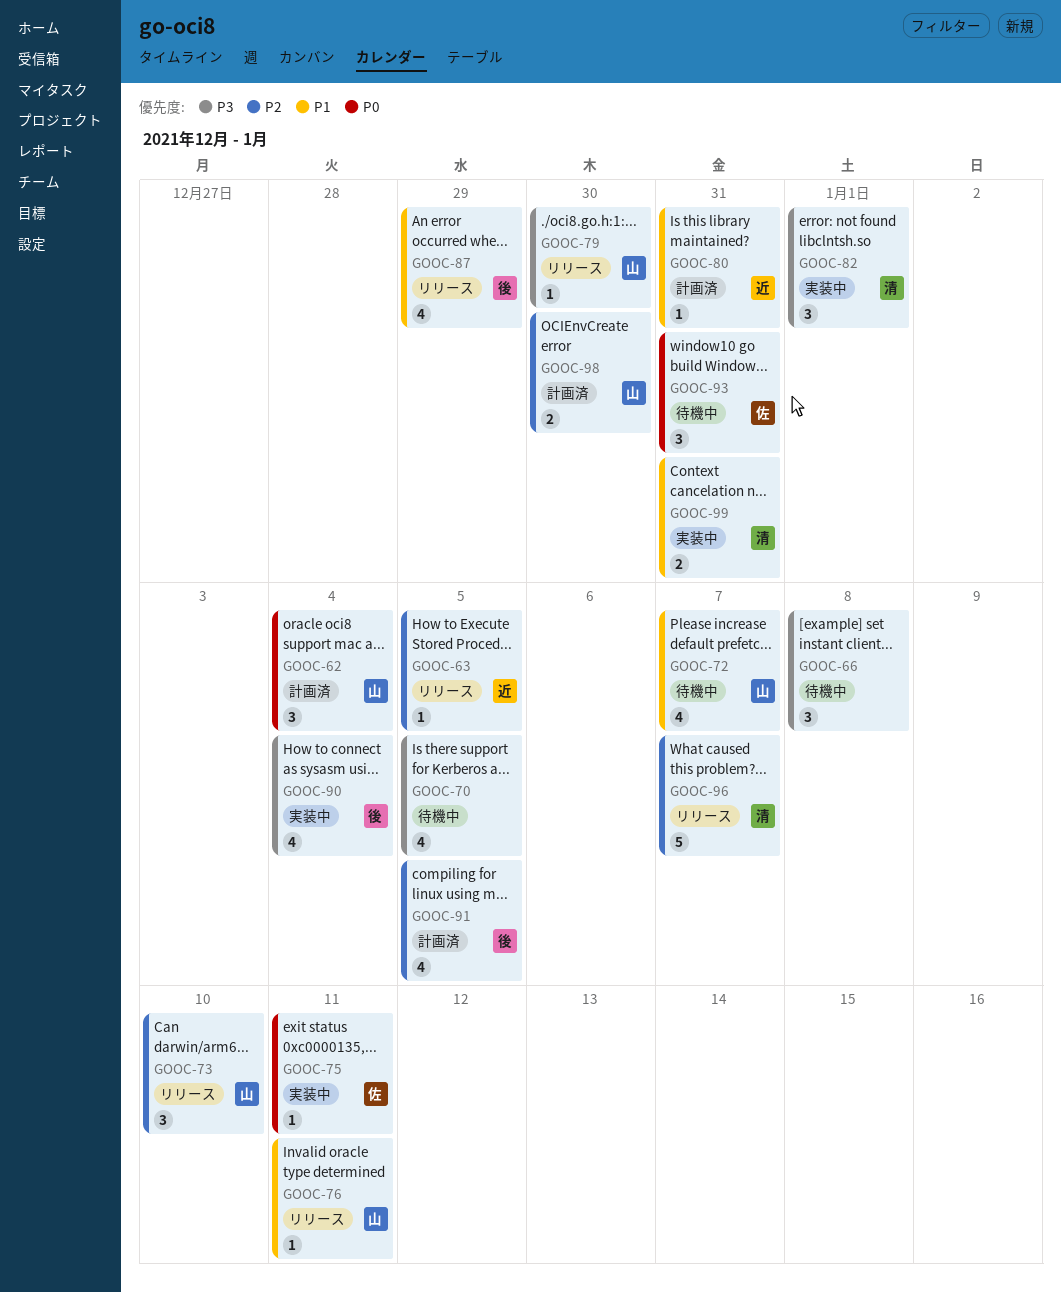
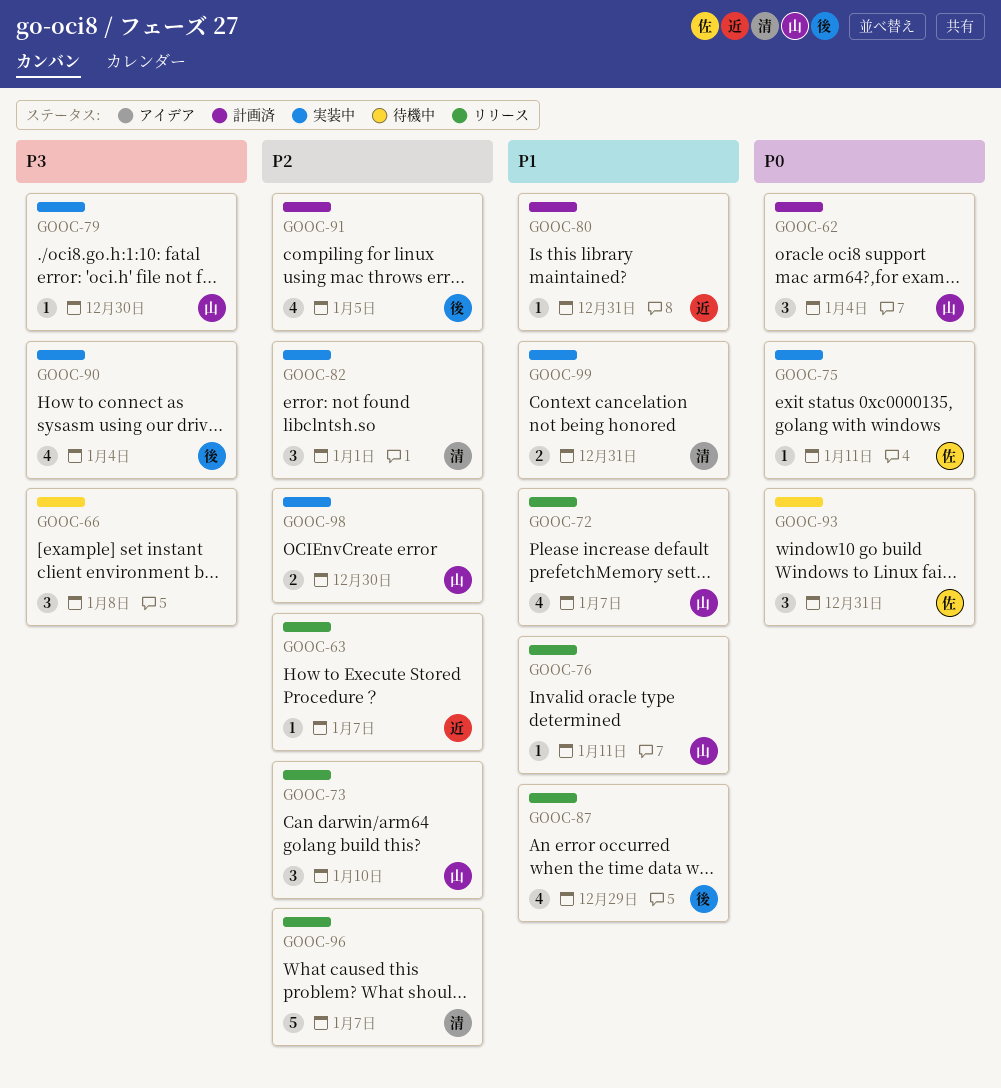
GOOC-63, due: Jan 5 -> Jan 7
GOOC-70: present -> none
GOOC-72, status: 待機中 -> リリース
GOOC-79, status: リリース -> 実装中
GOOC-82, priority: P3 -> P2
GOOC-98, status: 計画済 -> 実装中

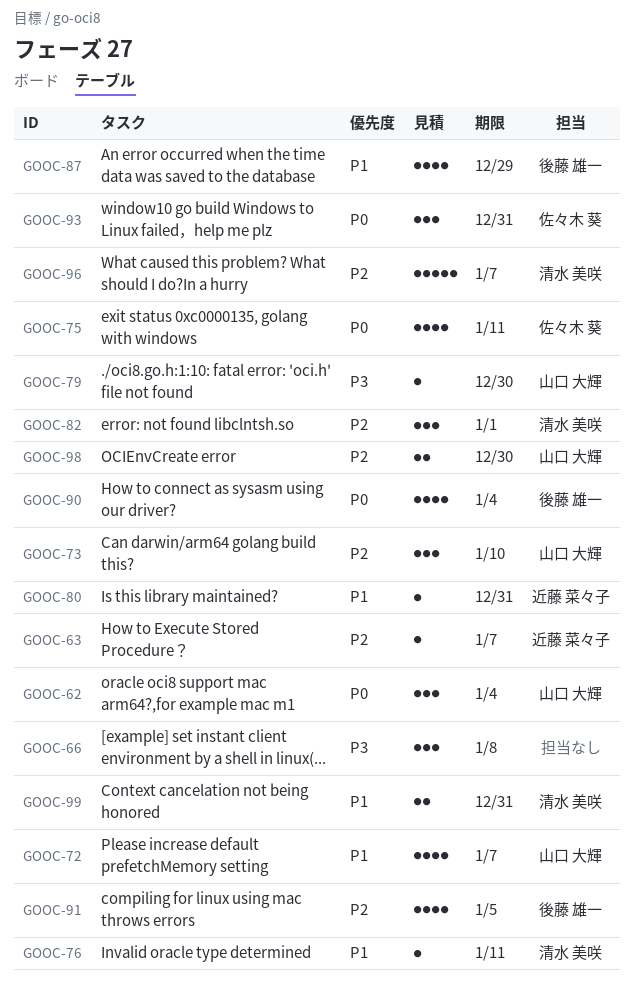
GOOC-75, estimate: 1 -> 4
GOOC-76, owner: 山口 大輝 -> 清水 美咲
GOOC-90, priority: P3 -> P0

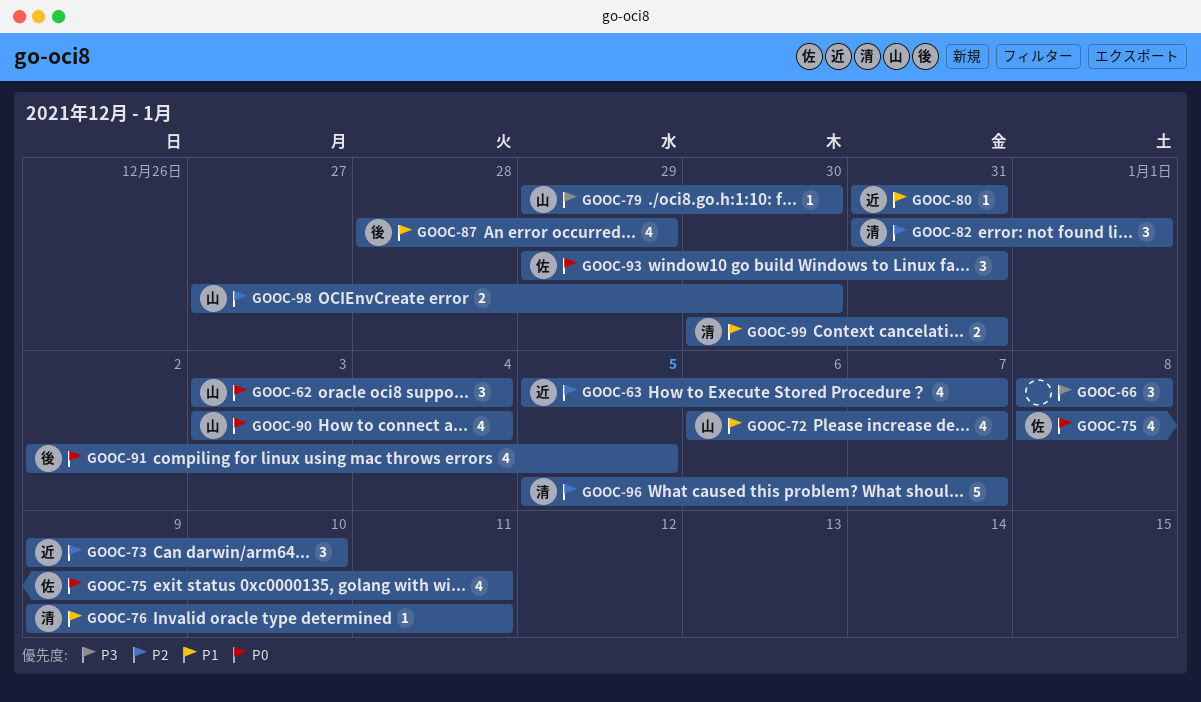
GOOC-63, estimate: 1 -> 4
GOOC-73, owner: 山口 大輝 -> 近藤 菜々子
GOOC-90, owner: 後藤 雄一 -> 山口 大輝
GOOC-91, priority: P2 -> P0

